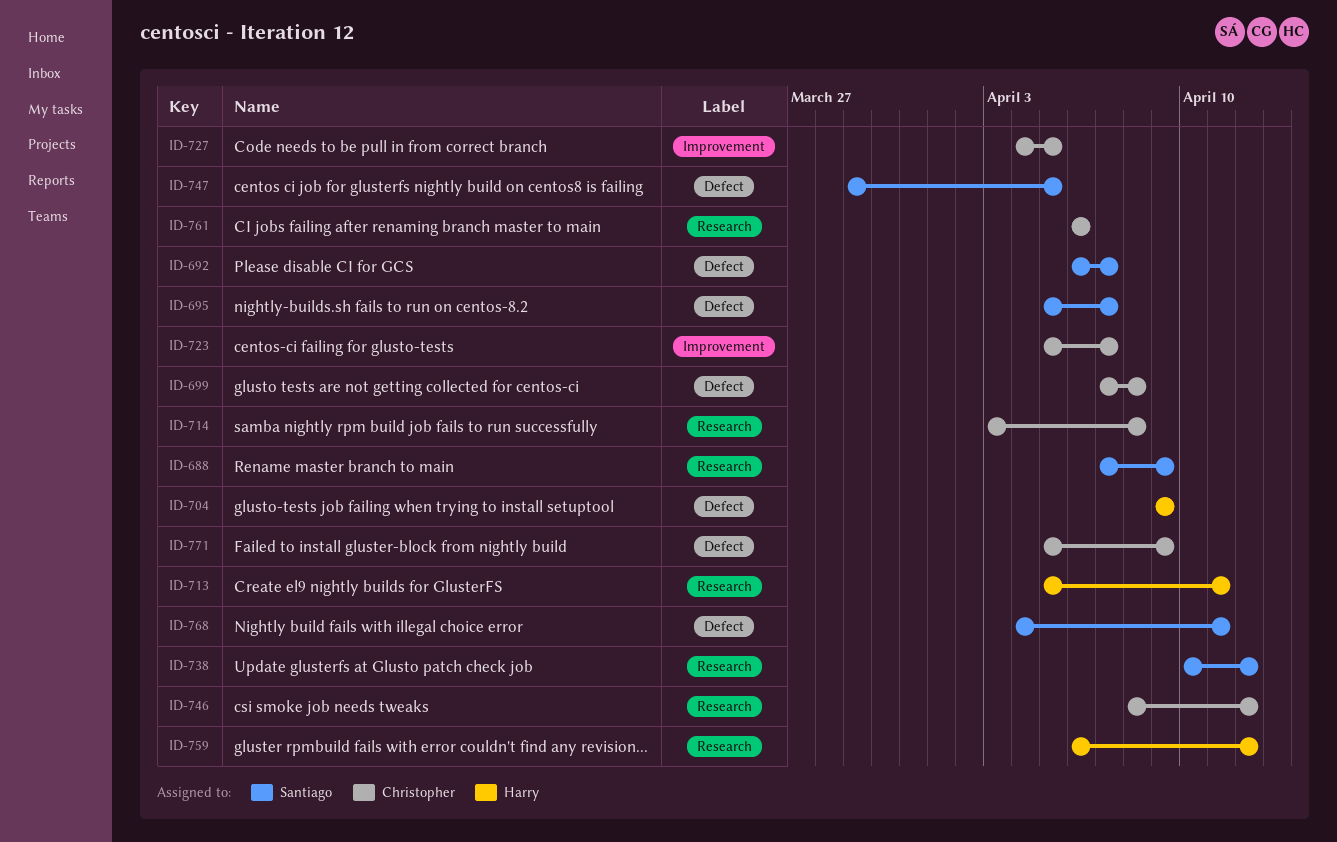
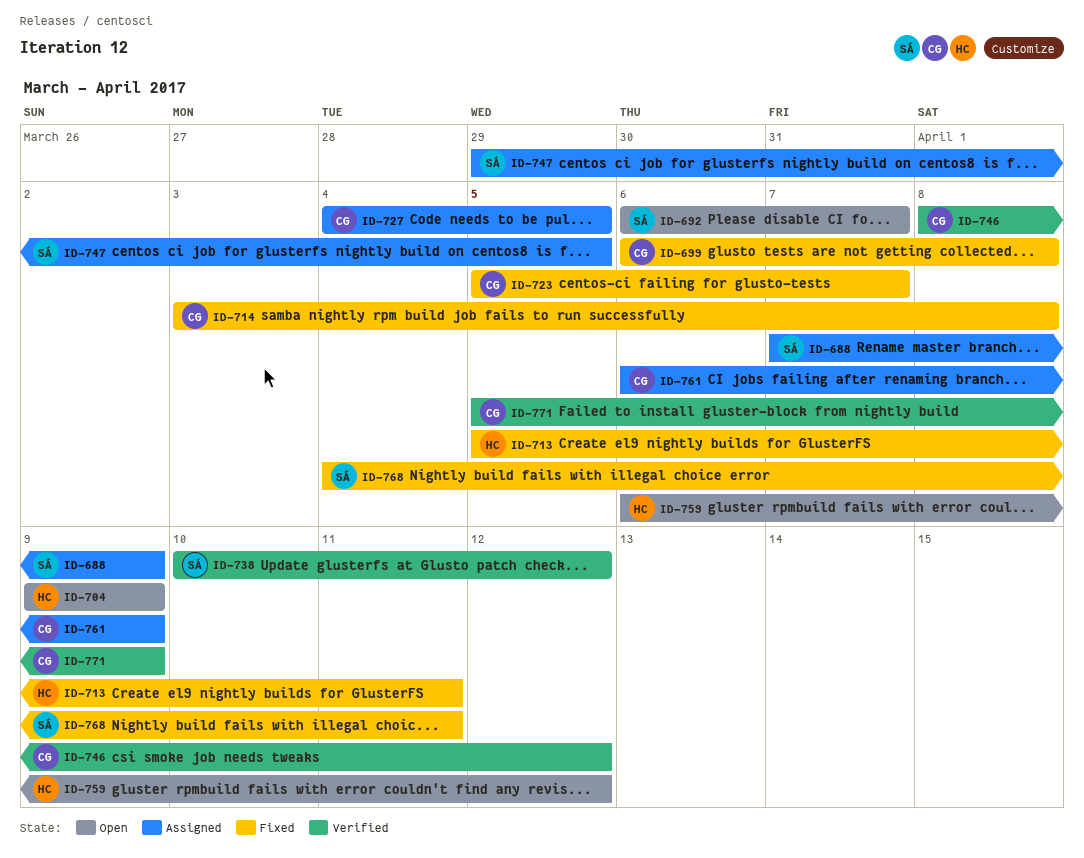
ID-695: present -> none
ID-699, start: Apr 7 -> Apr 6
ID-761, due: Apr 6 -> Apr 9

